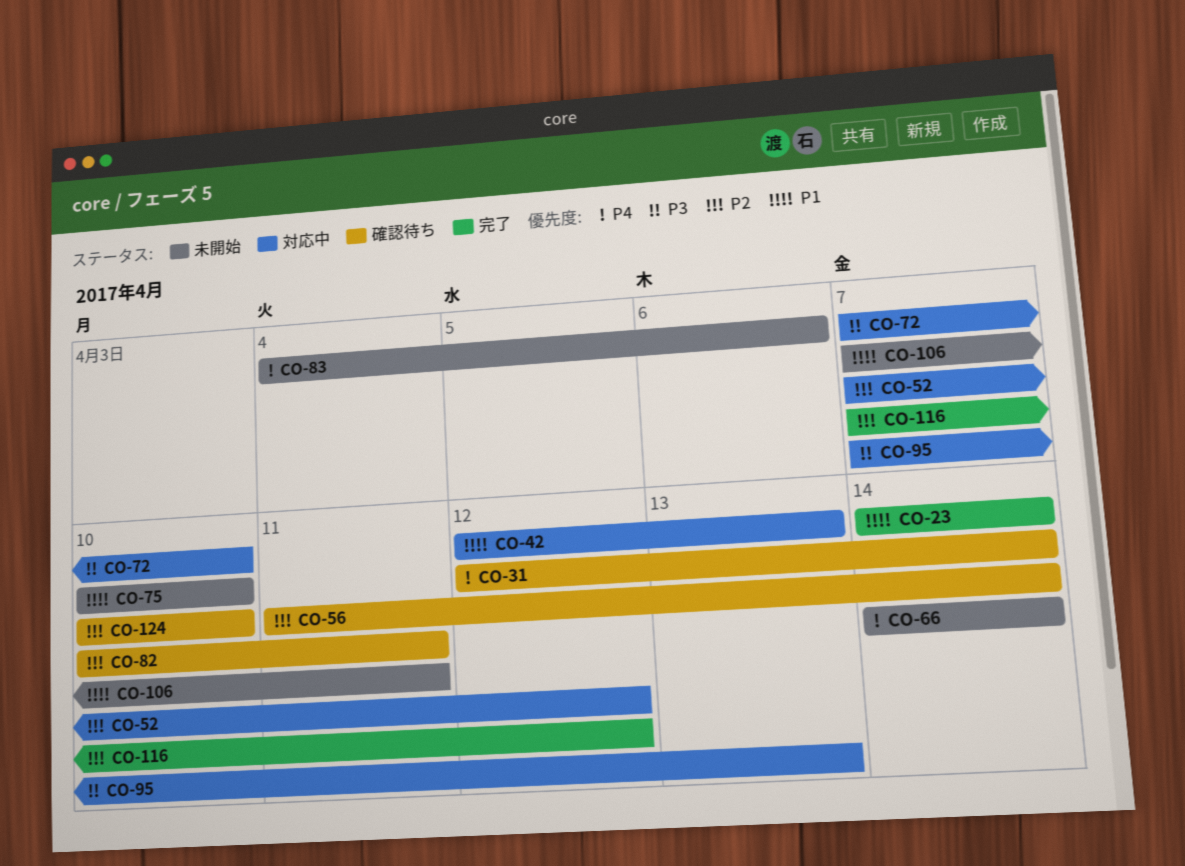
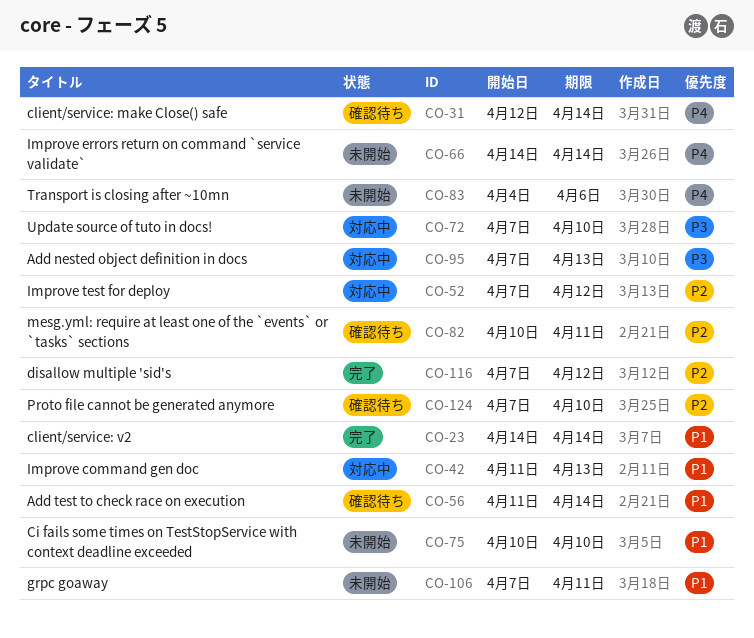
CO-42, start: Apr 12 -> Apr 11
CO-56, priority: P2 -> P1
CO-124, start: Apr 10 -> Apr 7

